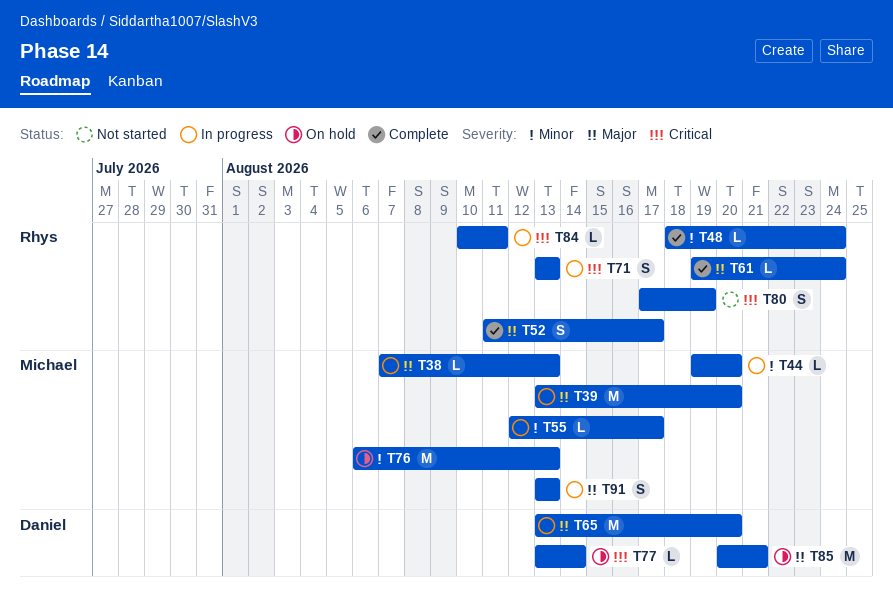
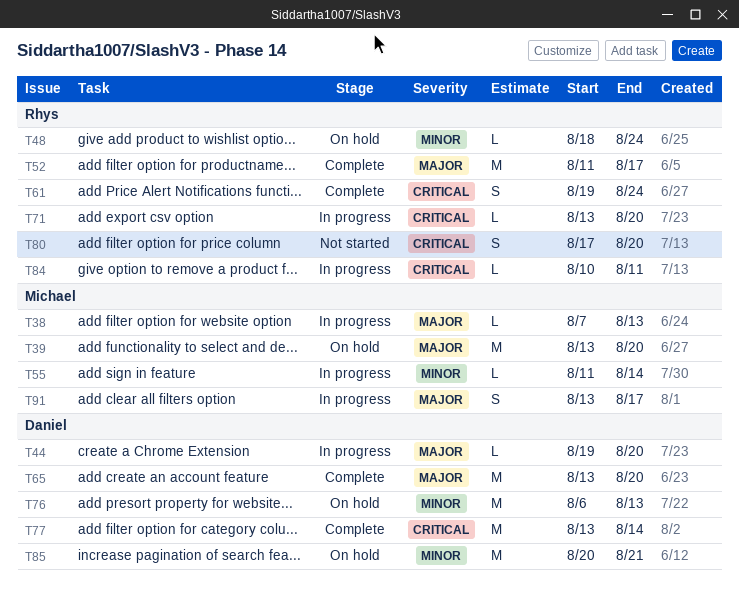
T39, status: In progress -> On hold
T44, owner: Michael -> Daniel
T44, priority: Minor -> Major
T48, status: Complete -> On hold
T52, estimate: S -> M
T55, start: Aug 12 -> Aug 11
T55, due: Aug 17 -> Aug 14
T61, priority: Major -> Critical
T61, estimate: L -> S
T65, status: In progress -> Complete
T71, estimate: S -> L
T71, due: Aug 13 -> Aug 20
T76, owner: Michael -> Daniel
T77, status: On hold -> Complete
T77, estimate: L -> M
T80, due: Aug 19 -> Aug 20
T85, priority: Major -> Minor
T91, due: Aug 13 -> Aug 17

